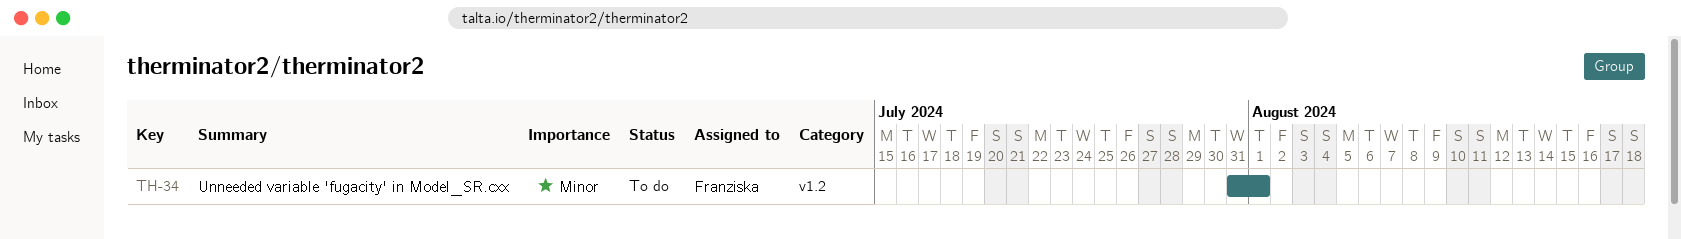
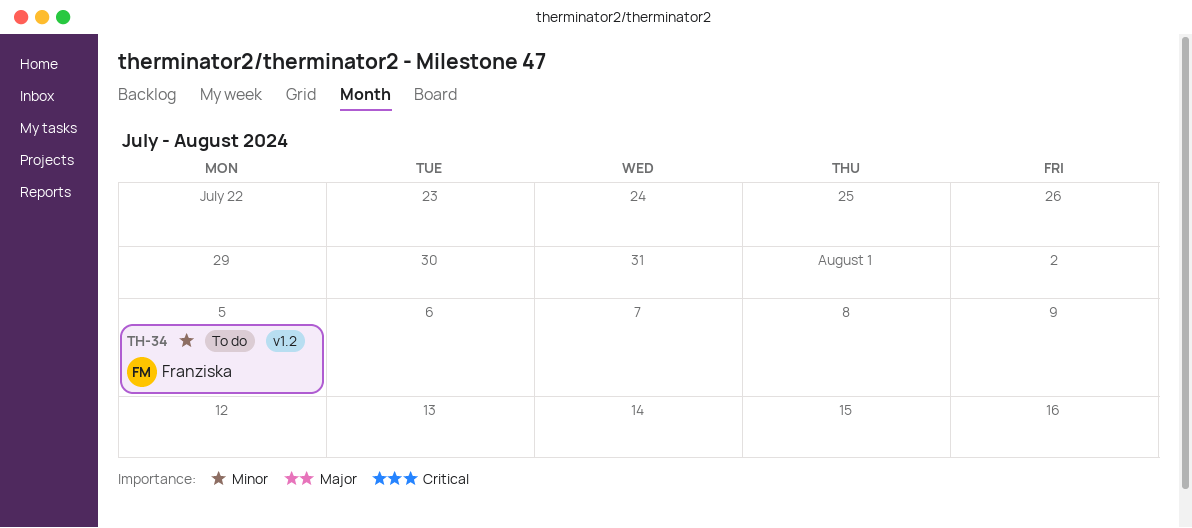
TH-34, due: Aug 1 -> Aug 5

